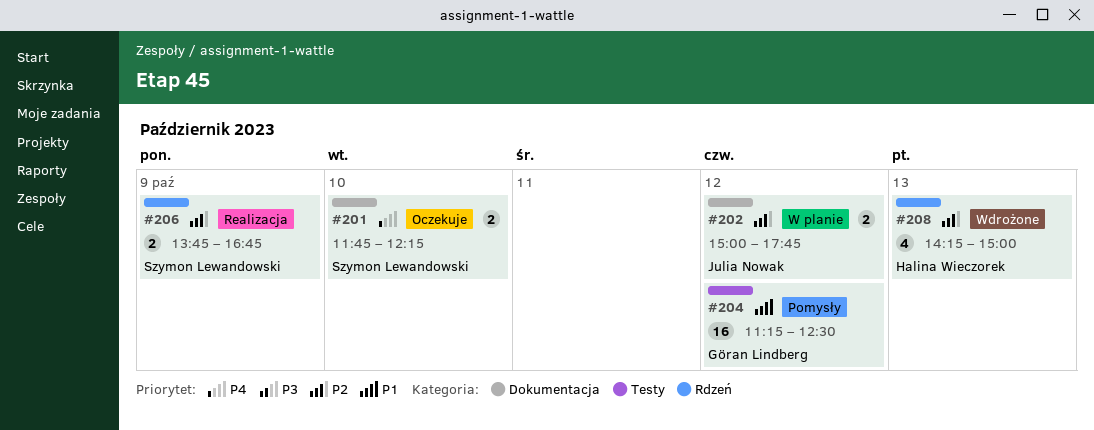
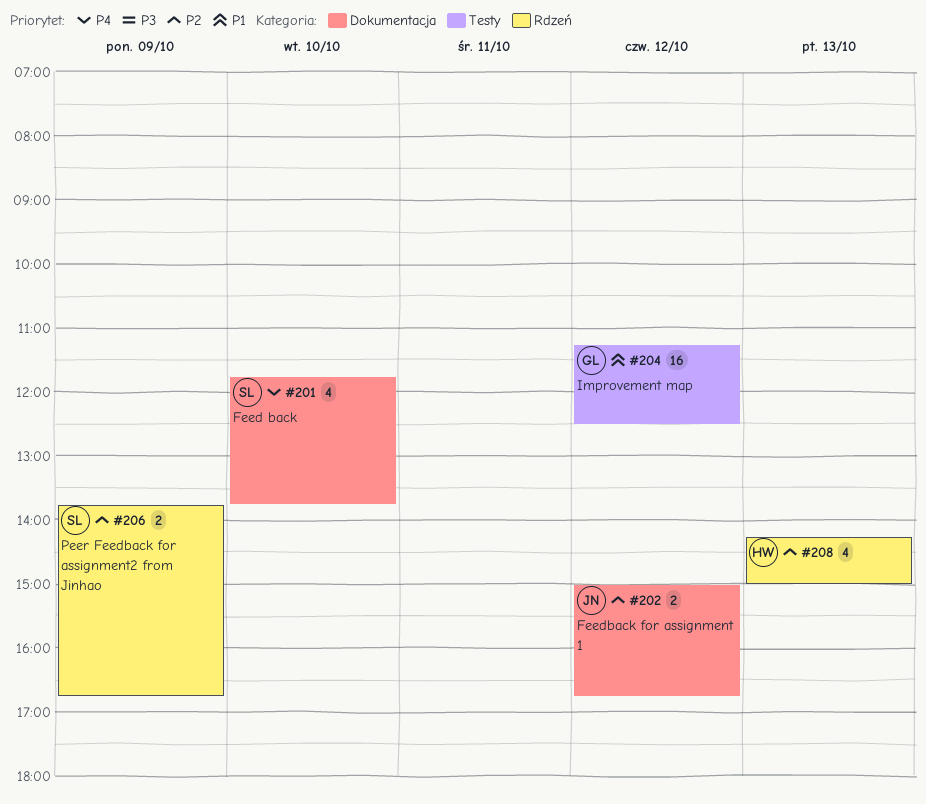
#201, estimate: 2 -> 4
#201, ends: 12:15 -> 13:45
#202, ends: 17:45 -> 16:45

